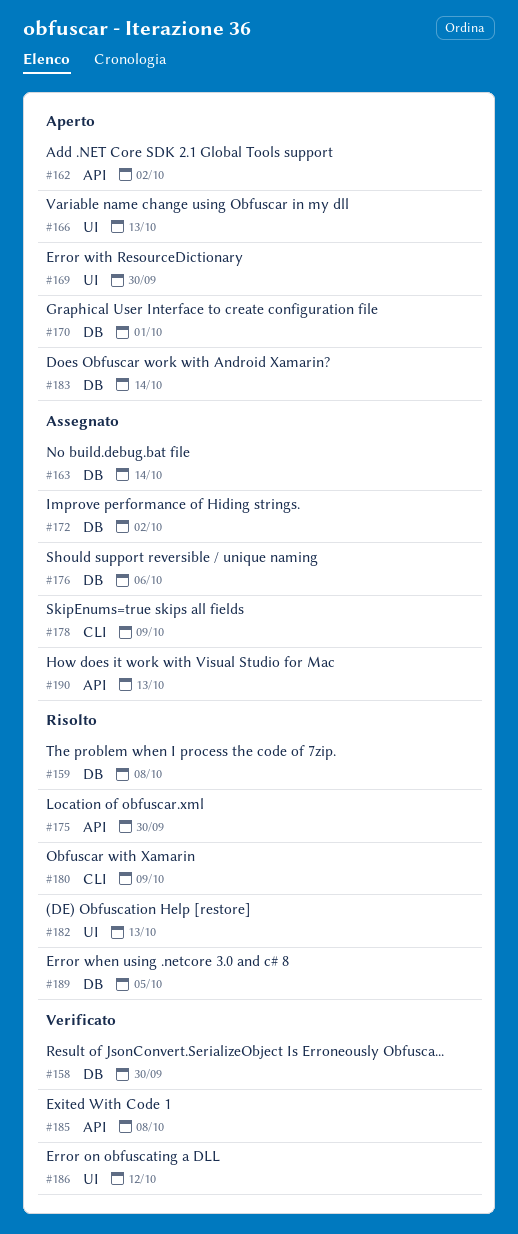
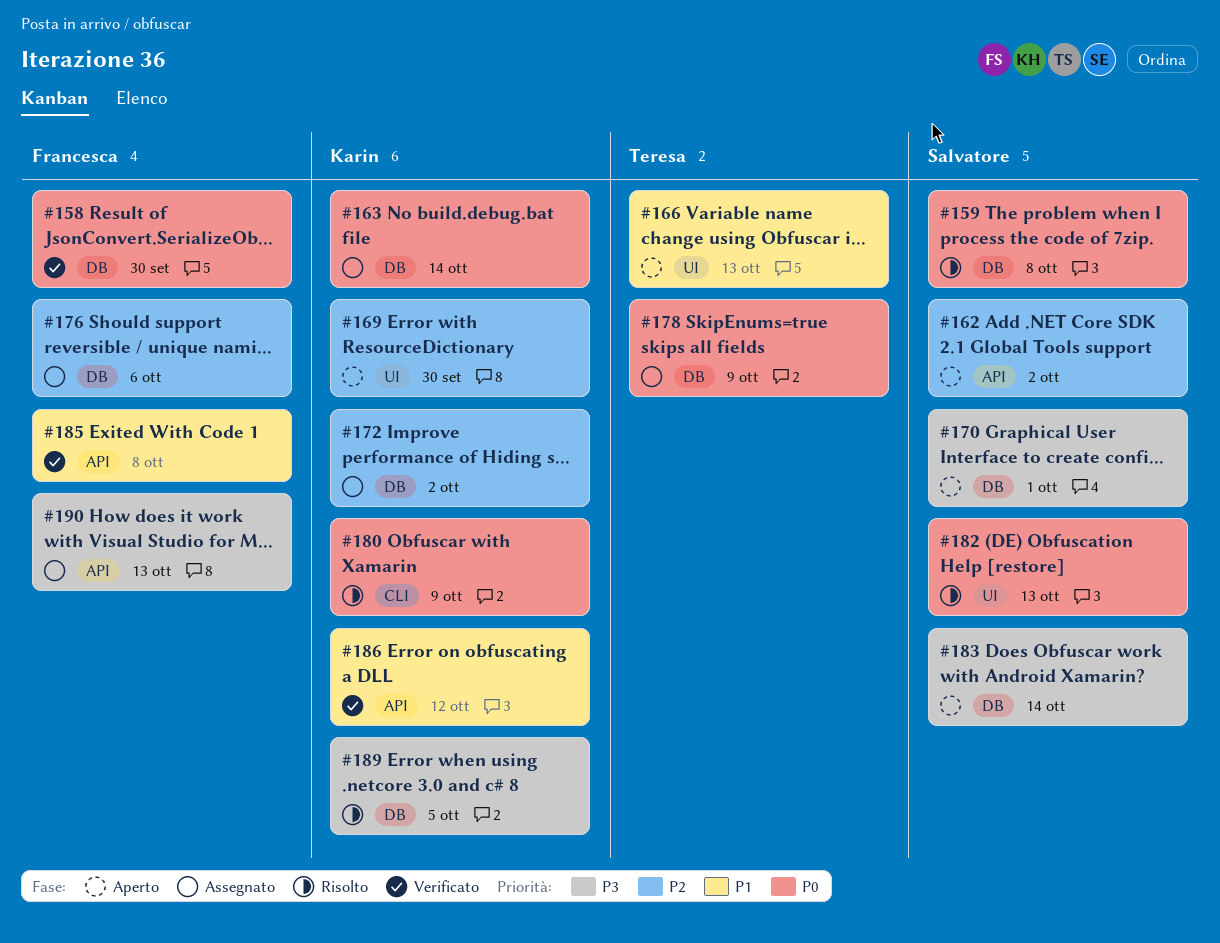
#175: present -> none
#178, label: CLI -> DB
#186, label: UI -> API

